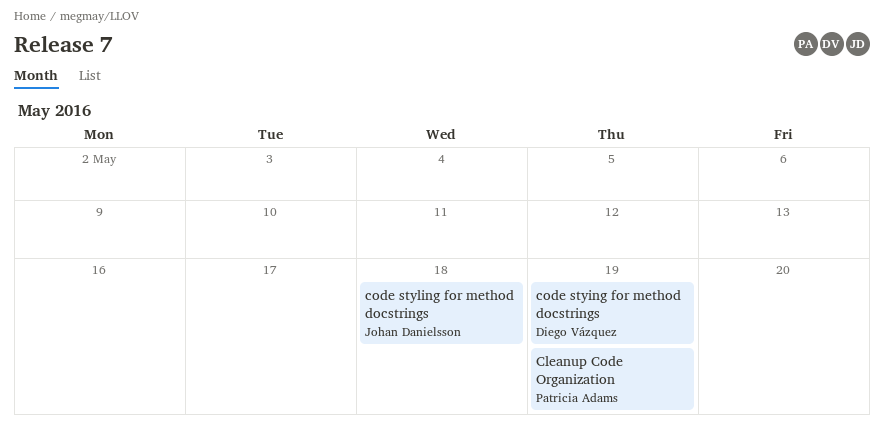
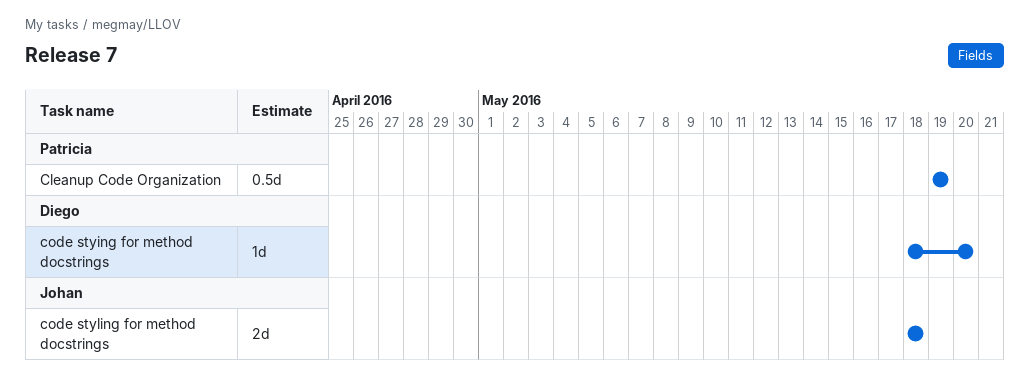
code stying for method docstrings, due: May 19 -> May 20

